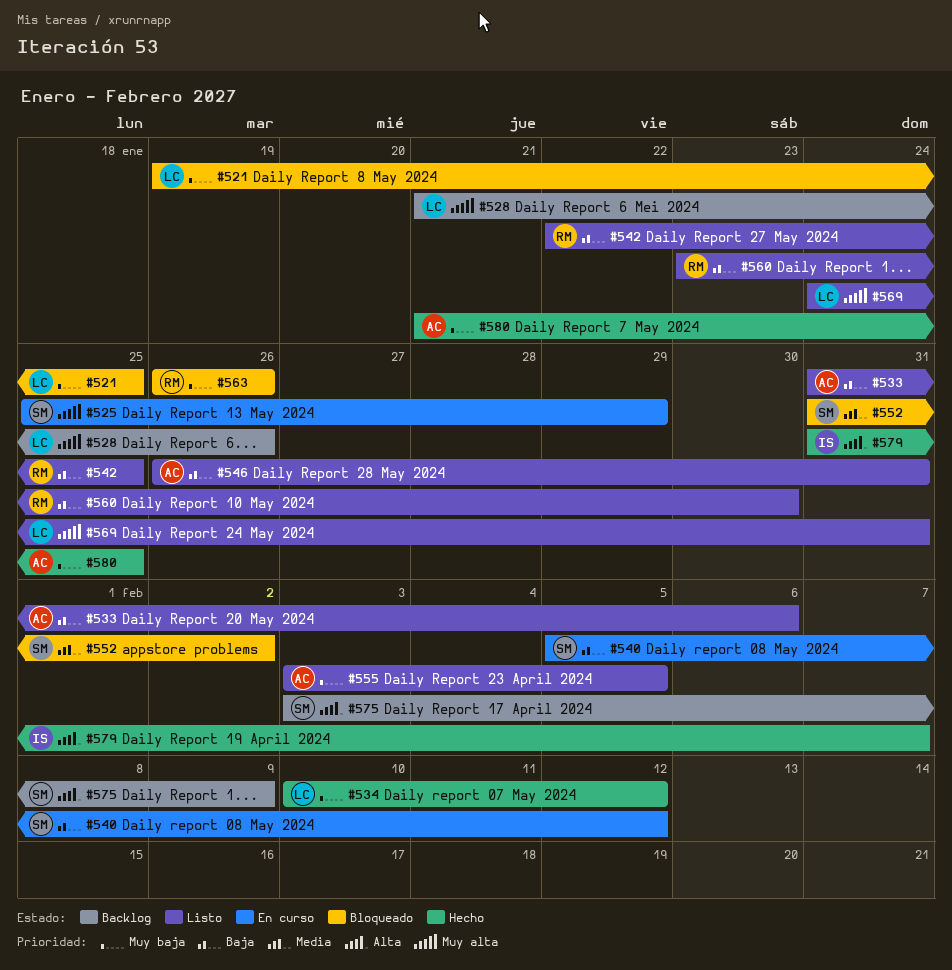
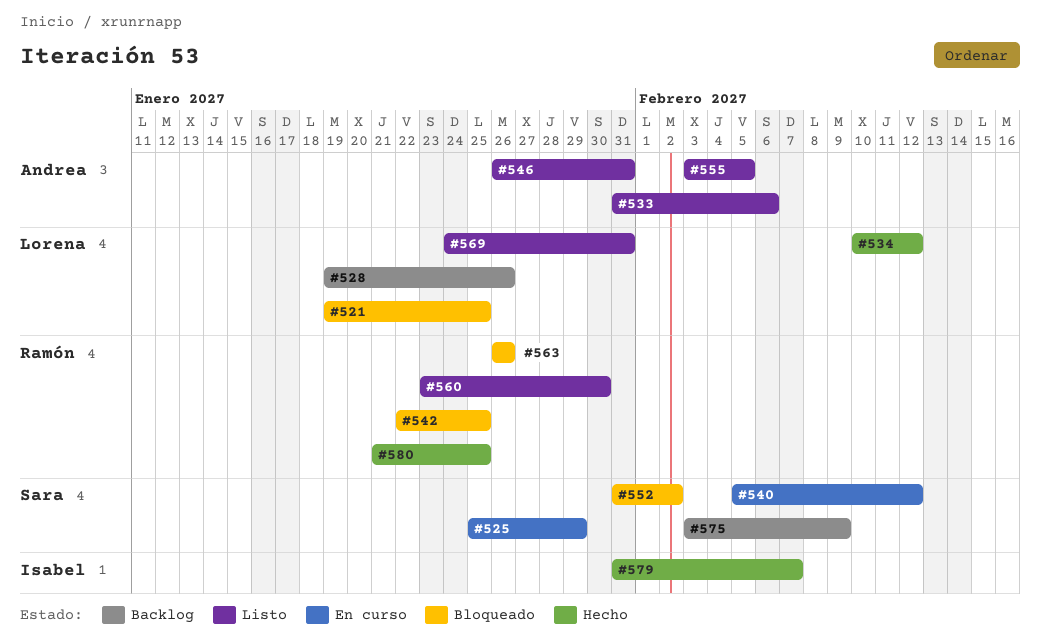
#528, start: Jan 21 -> Jan 19
#542, status: Listo -> Bloqueado
#580, owner: Andrea -> Ramón

